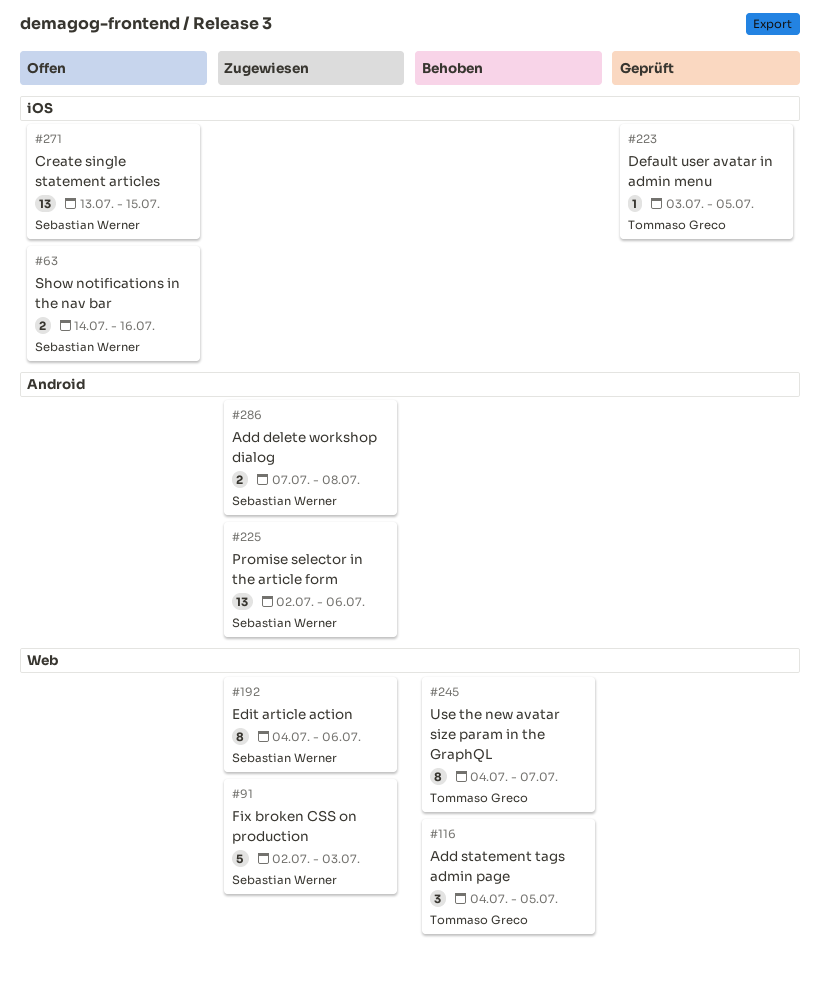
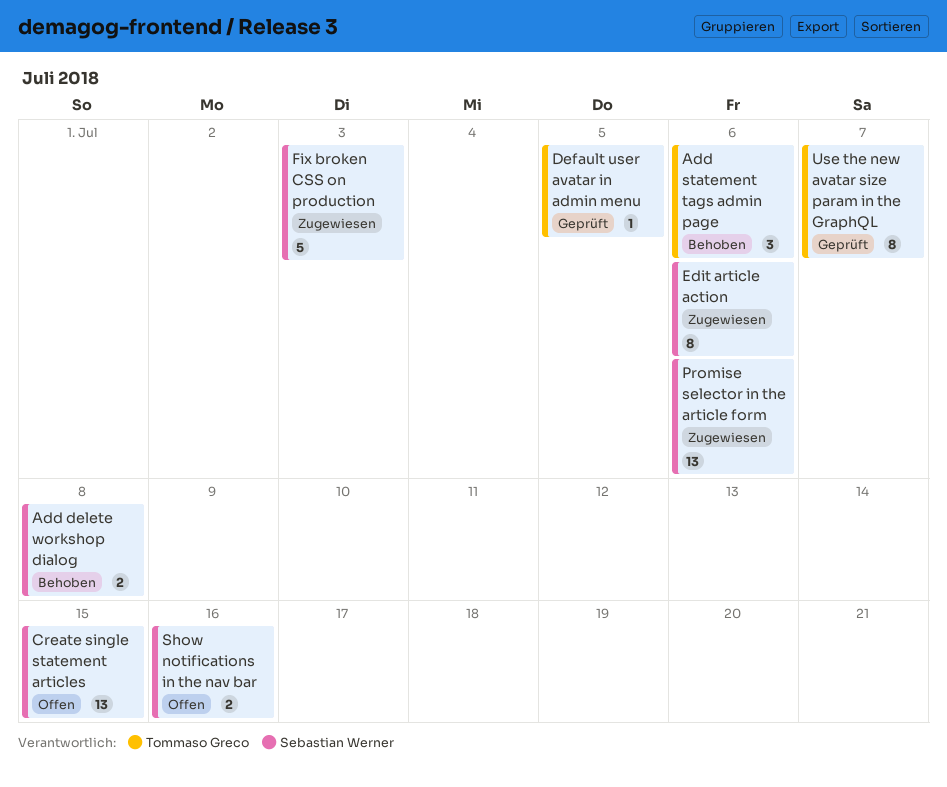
Add delete workshop dialog, status: Zugewiesen -> Behoben
Add statement tags admin page, due: Jul 5 -> Jul 6
Use the new avatar size param in the GraphQL, status: Behoben -> Geprüft

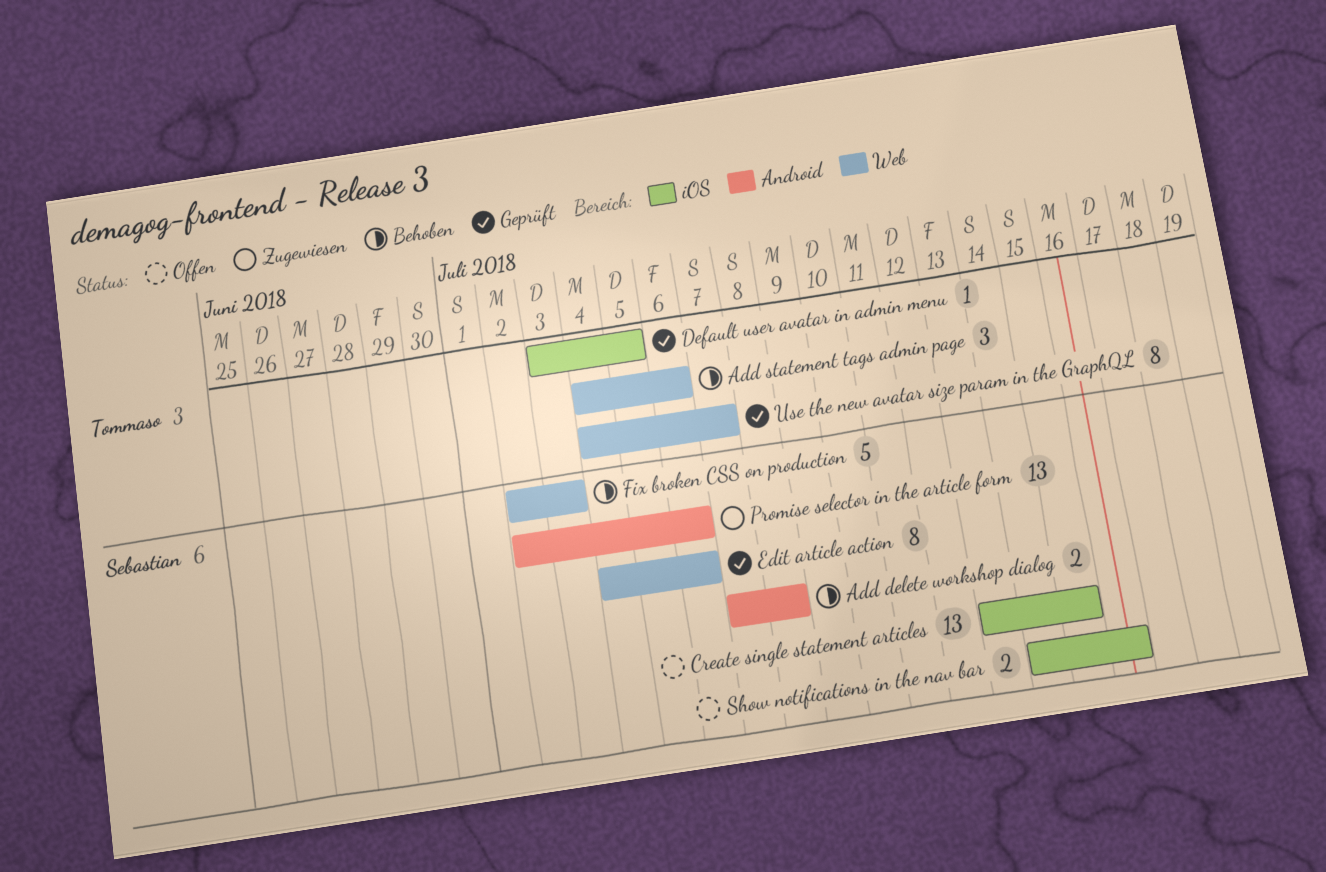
Edit article action, status: Zugewiesen -> Geprüft
Fix broken CSS on production, status: Zugewiesen -> Behoben

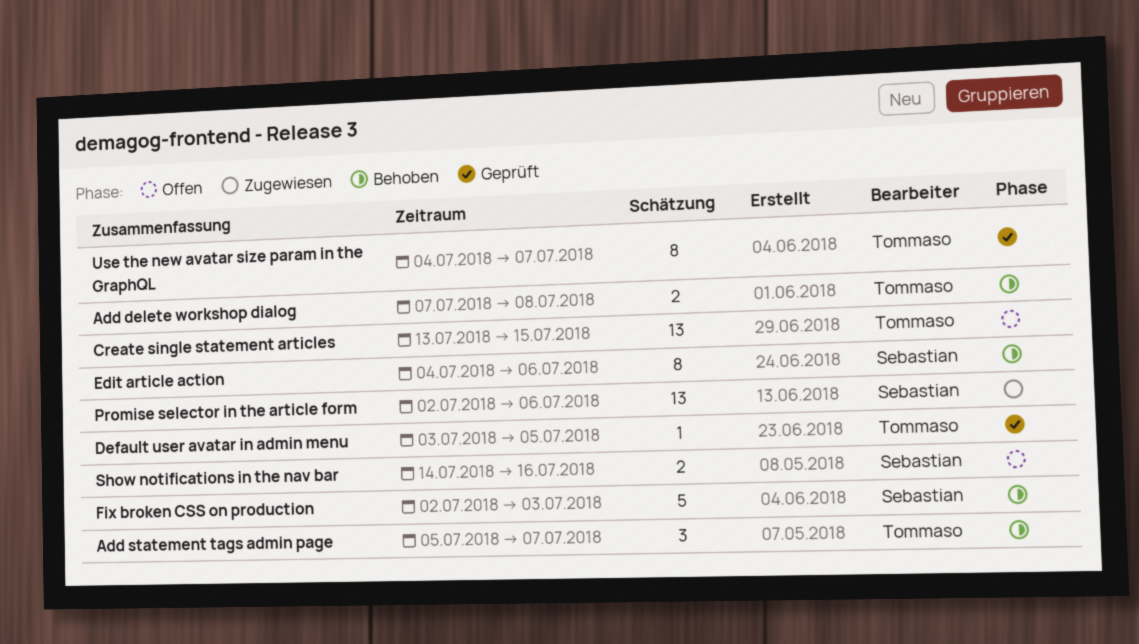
Add delete workshop dialog, owner: Sebastian -> Tommaso
Add statement tags admin page, start: Jul 4 -> Jul 5
Add statement tags admin page, due: Jul 6 -> Jul 7
Create single statement articles, owner: Sebastian -> Tommaso
Edit article action, status: Geprüft -> Behoben

